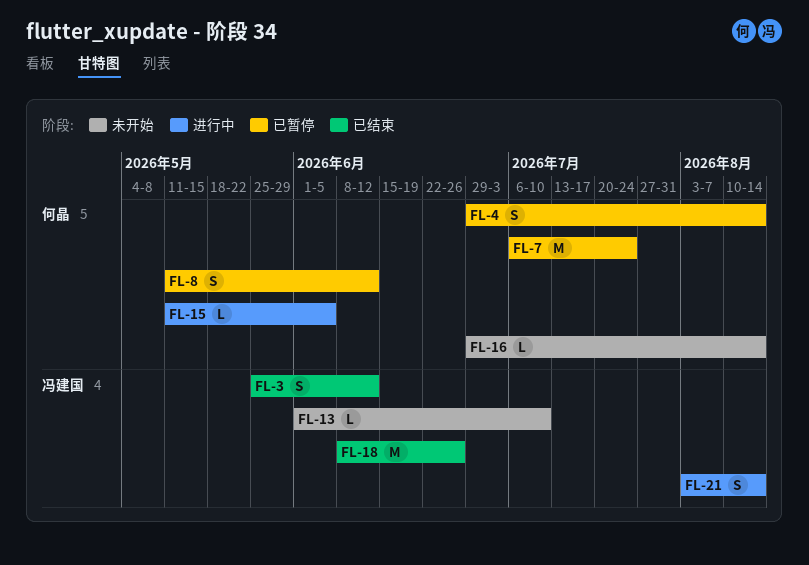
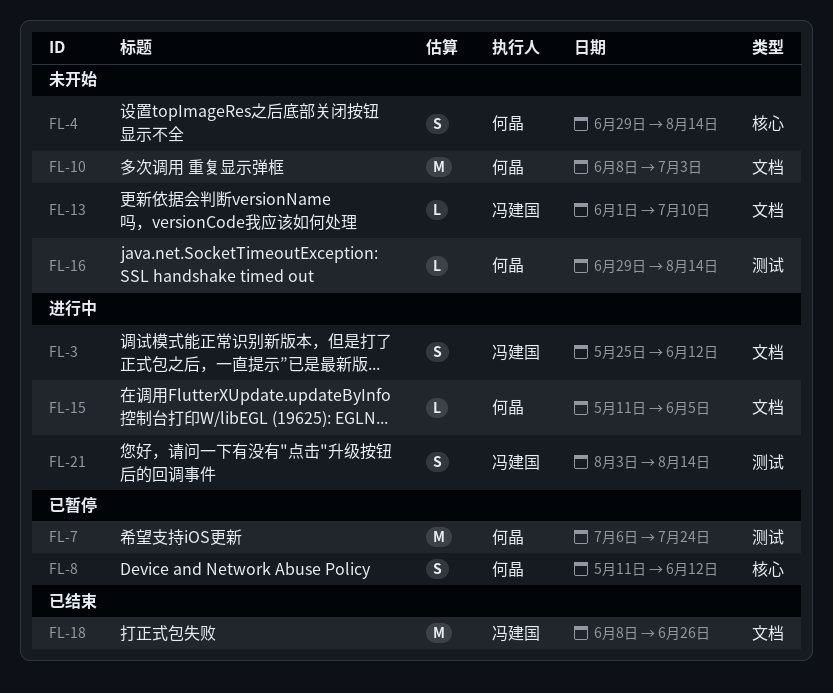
FL-3, status: 已结束 -> 进行中
FL-4, status: 已暂停 -> 未开始
FL-10: none -> present

